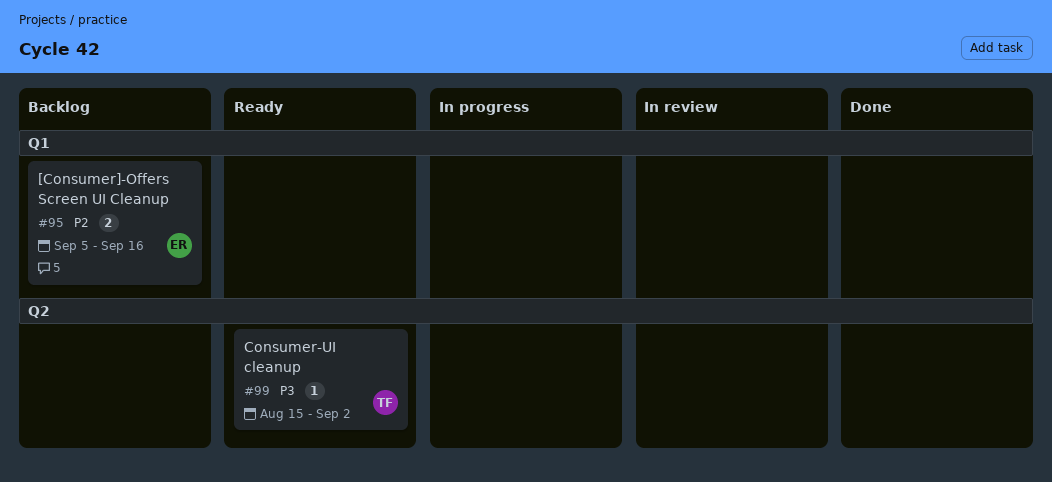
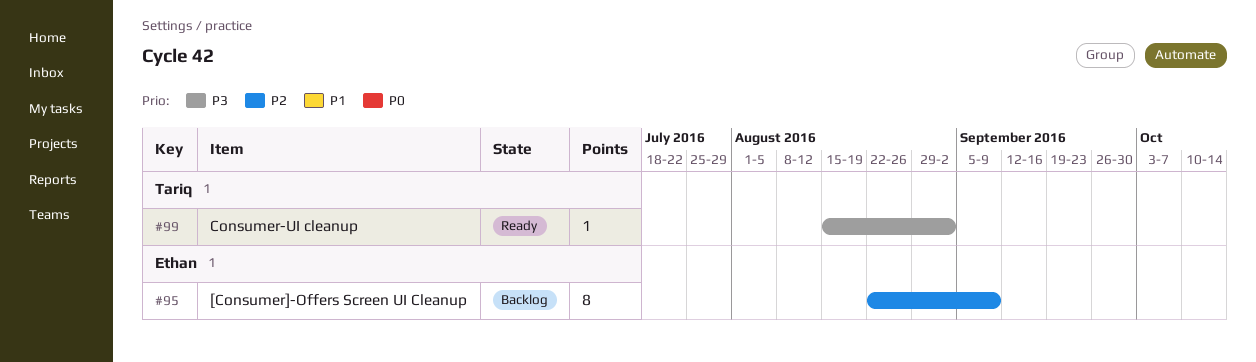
#95, estimate: 2 -> 8
#95, start: Sep 5 -> Aug 22
#95, due: Sep 16 -> Sep 9

